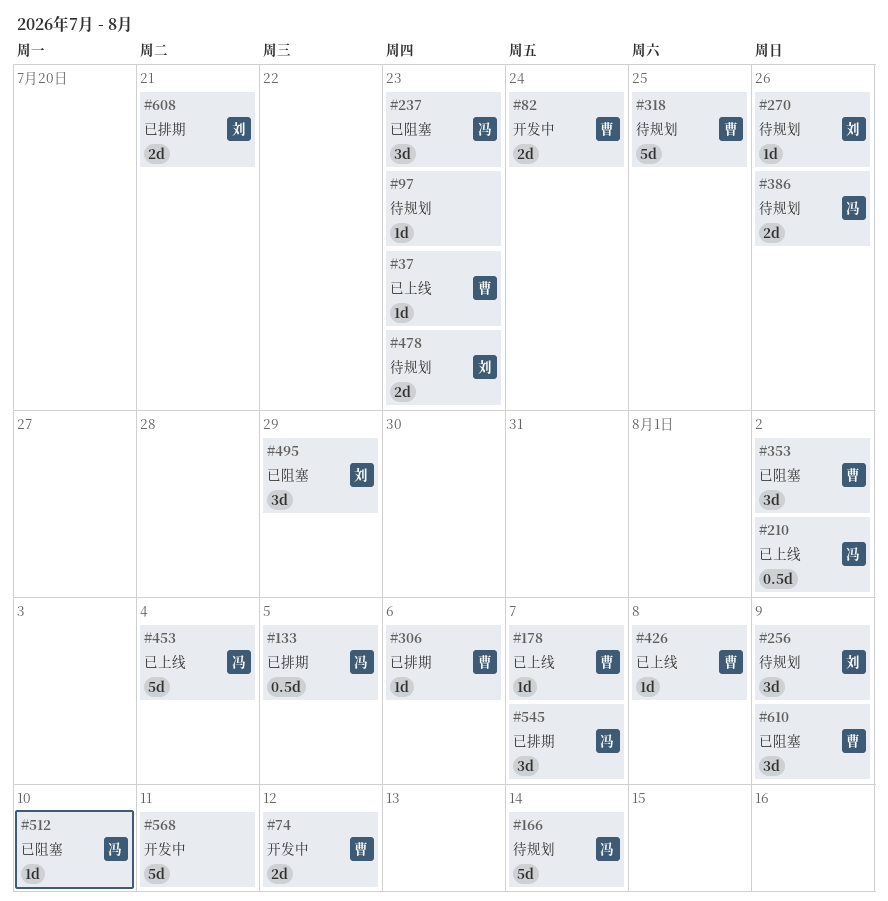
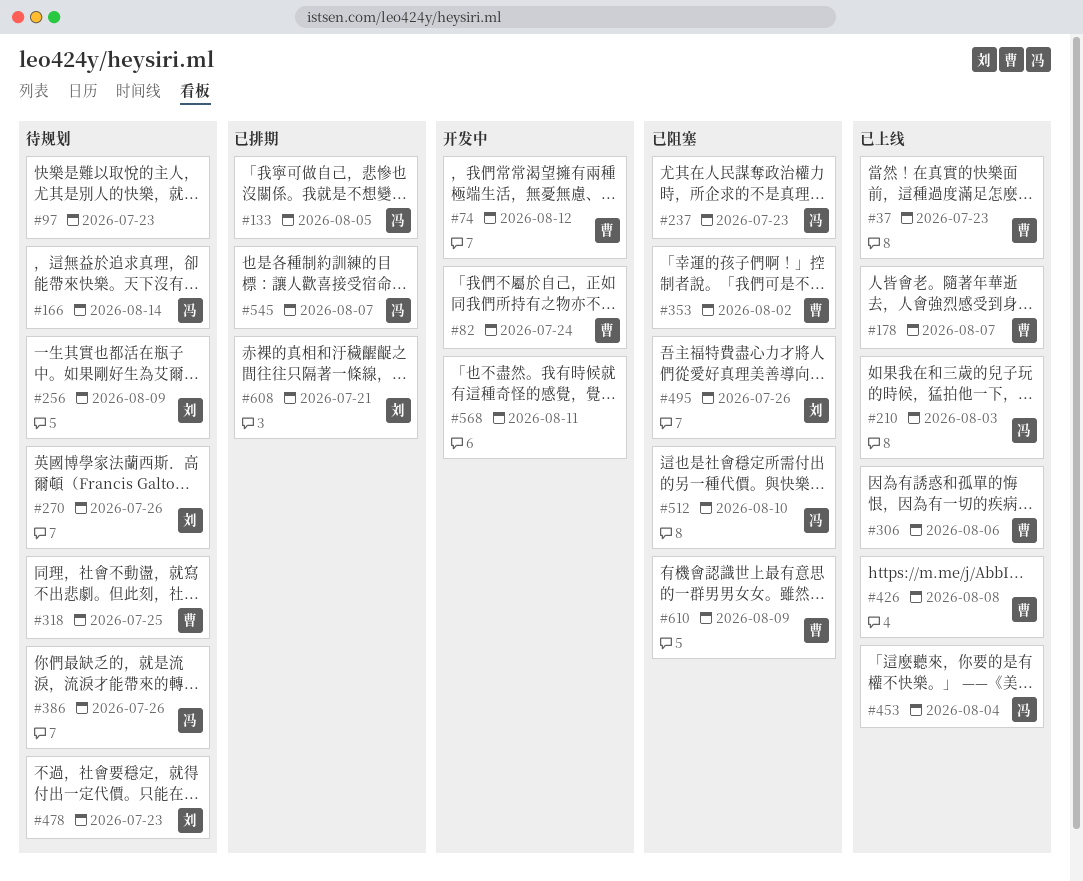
#210, due: Aug 2 -> Aug 3
#306, status: 已排期 -> 已上线
#495, due: Jul 29 -> Jul 26

